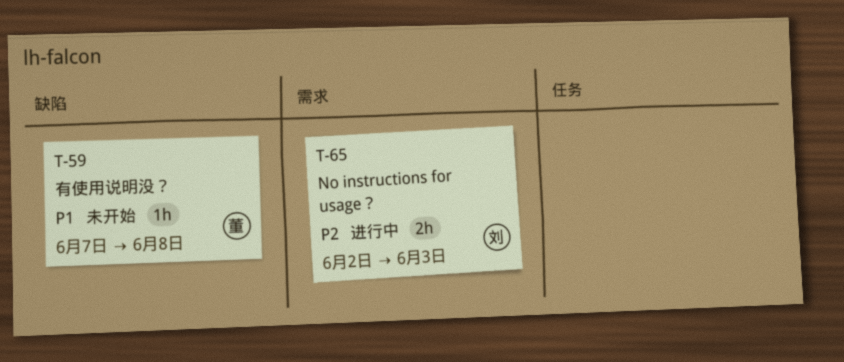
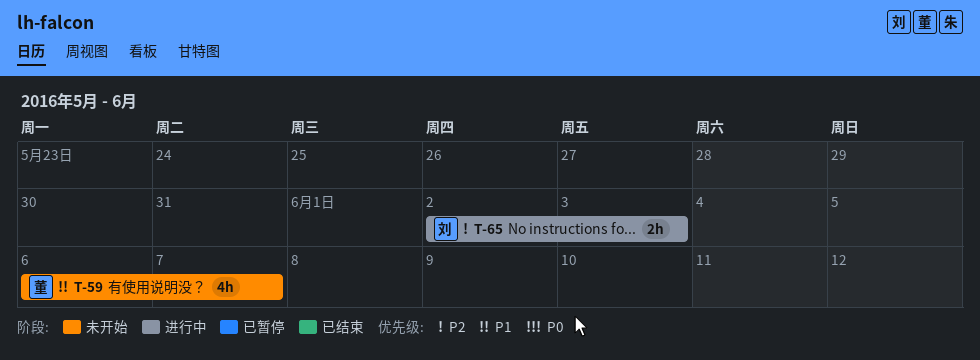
T-59, estimate: 1h -> 4h
T-59, start: Jun 7 -> Jun 6
T-59, due: Jun 8 -> Jun 7

